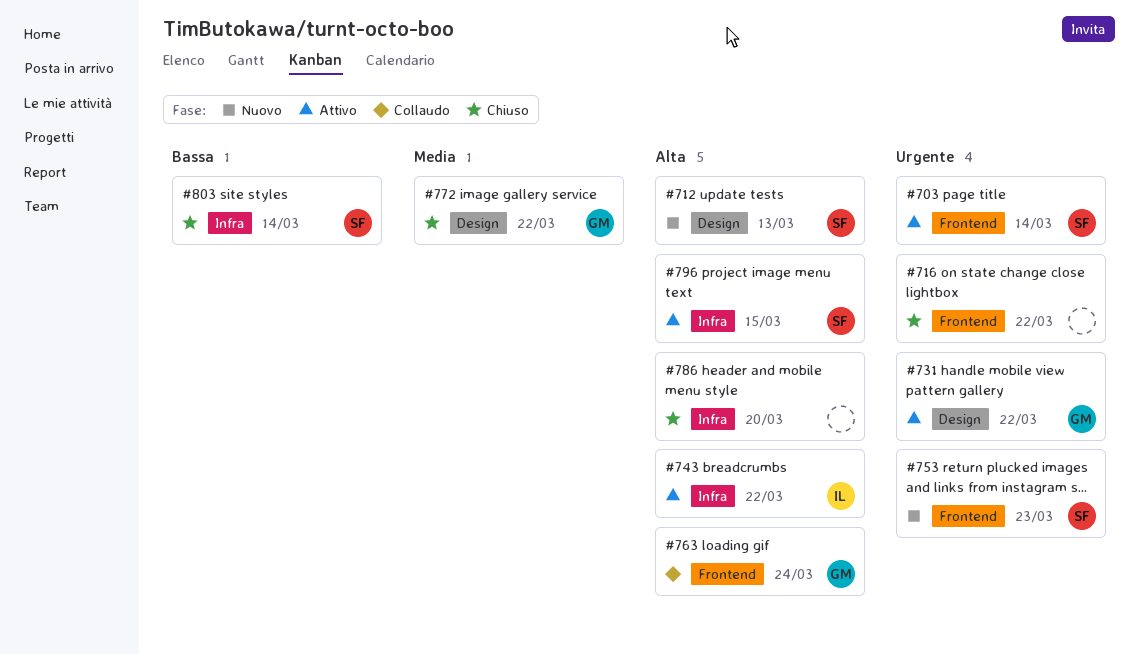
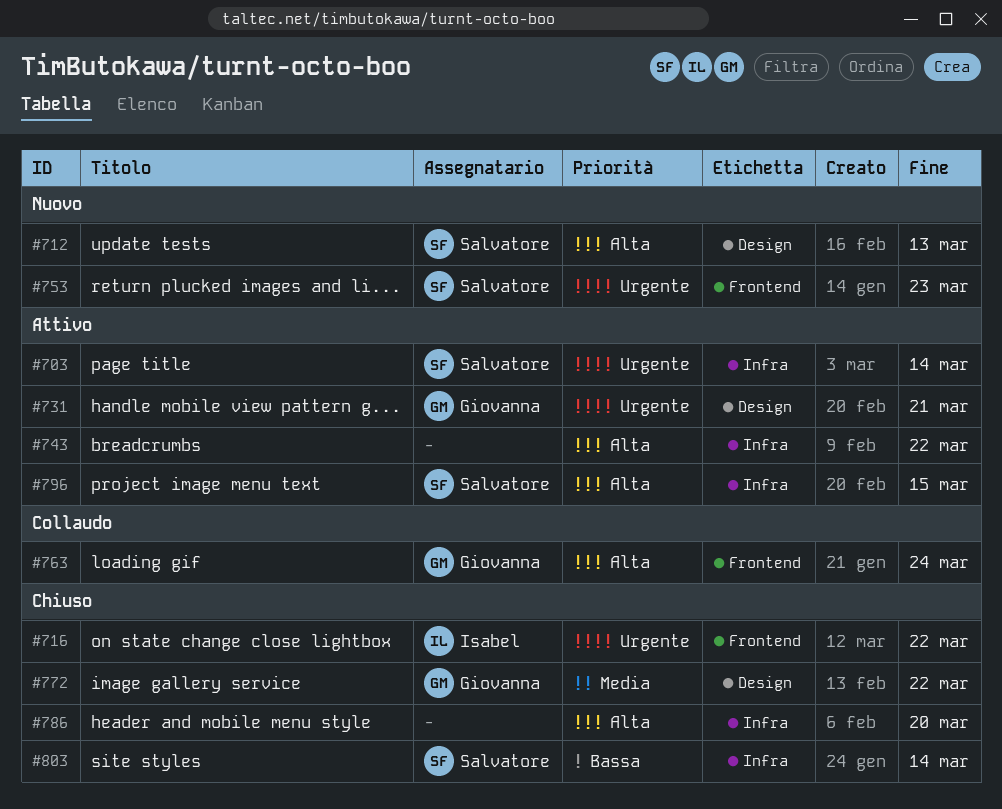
#703, label: Frontend -> Infra
#716, owner: none -> Isabel
#731, due: Mar 22 -> Mar 21
#743, owner: Isabel -> none

